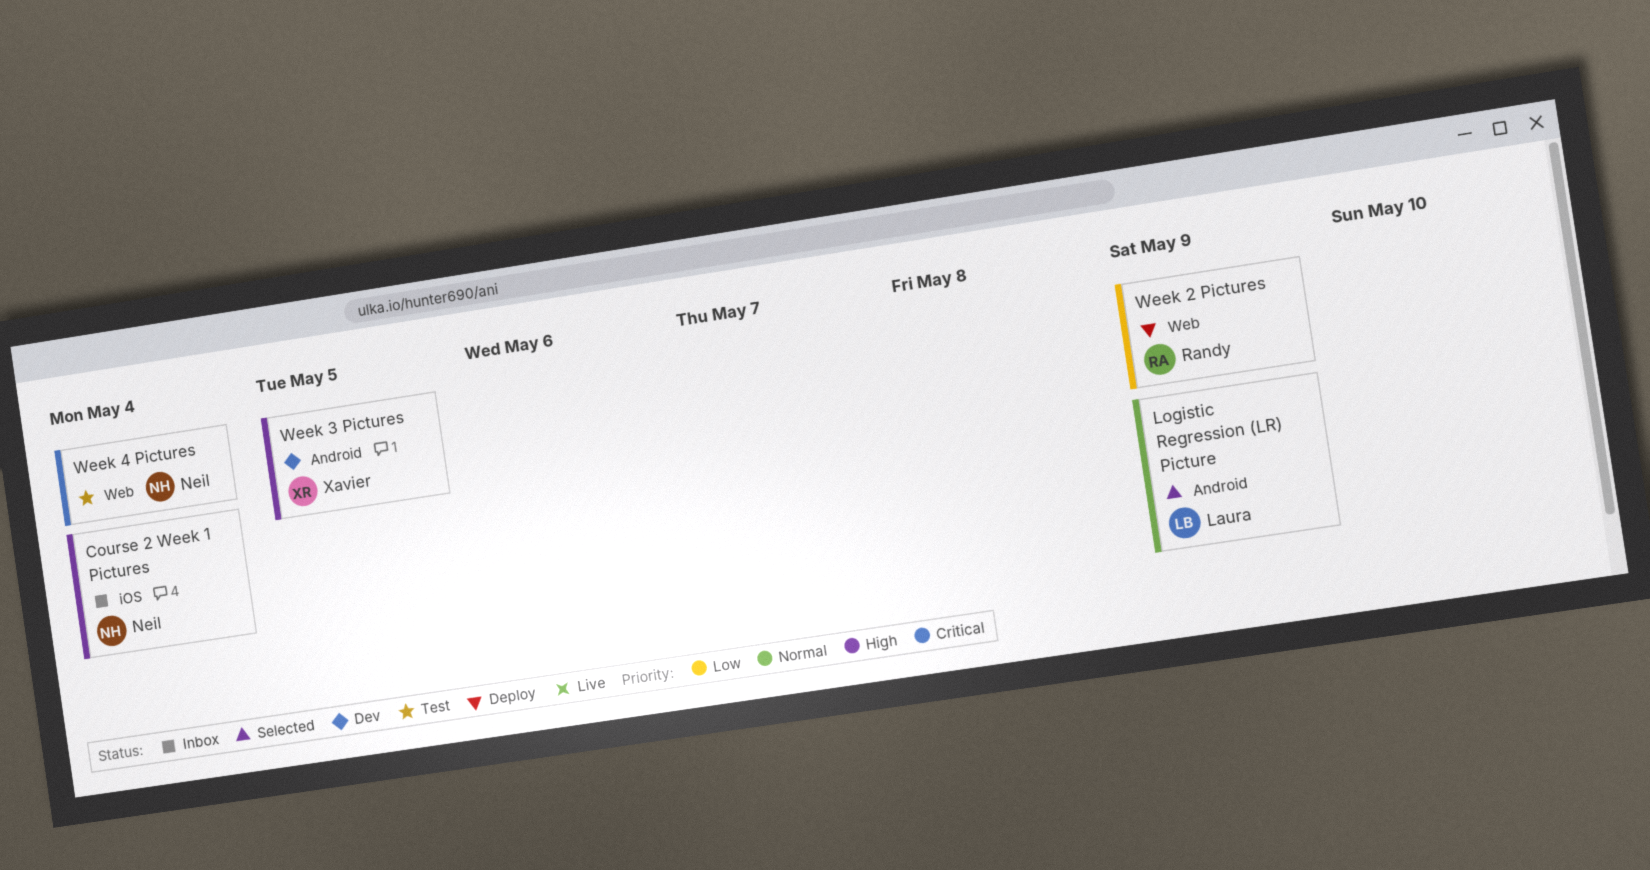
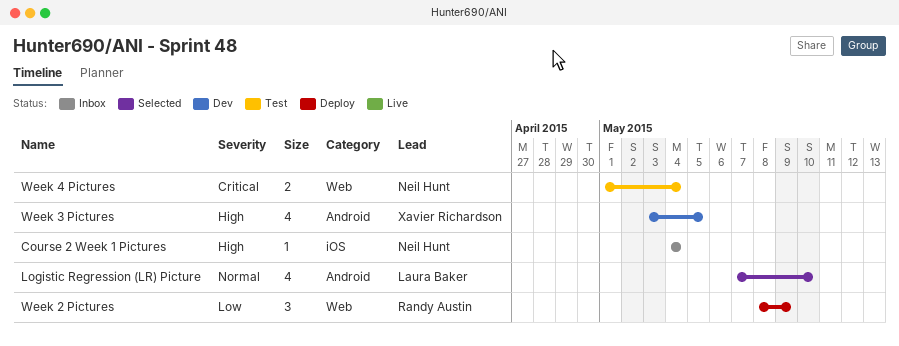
Logistic Regression (LR) Picture, due: May 9 -> May 10

